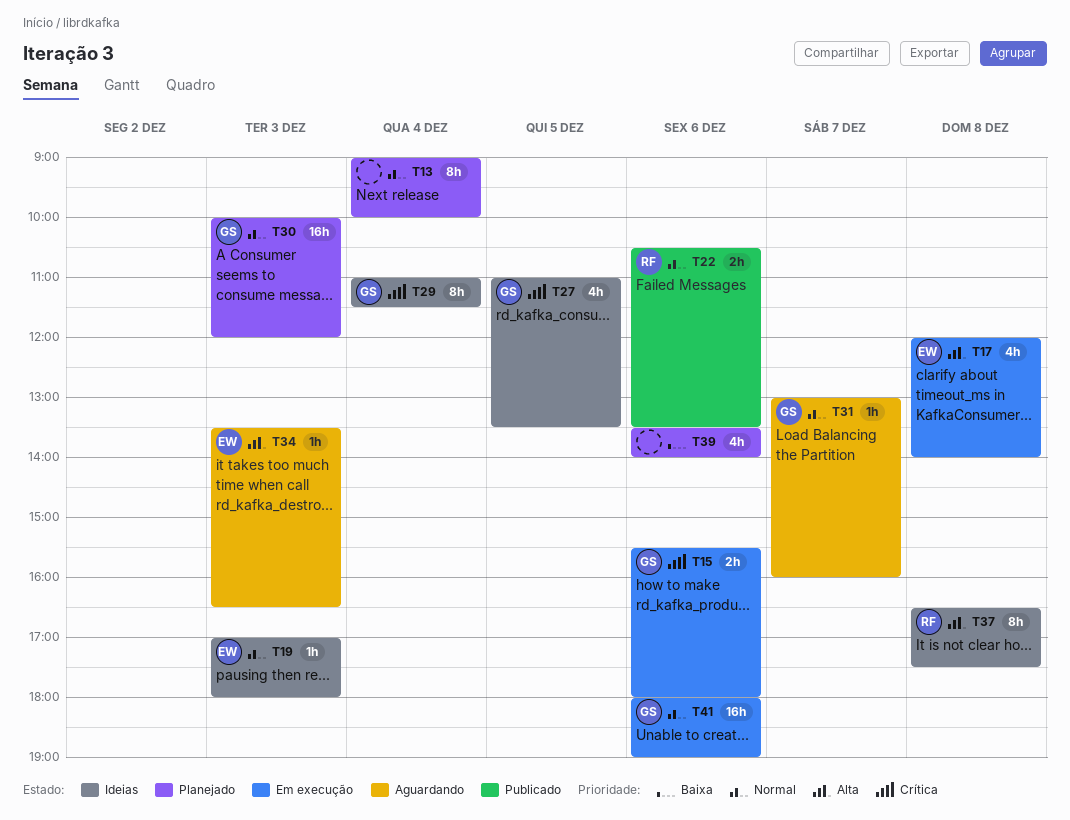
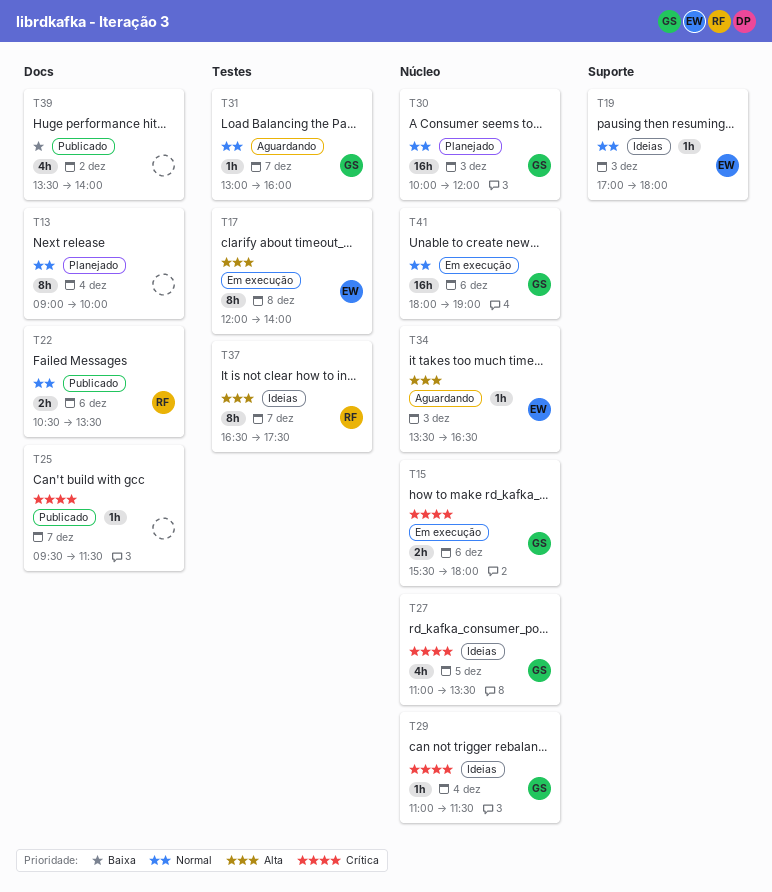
T17, estimate: 4h -> 8h
T25: none -> present
T29, estimate: 8h -> 1h
T37, day: Dec 8 -> Dec 7
T39, status: Planejado -> Publicado
T39, day: Dec 6 -> Dec 2

